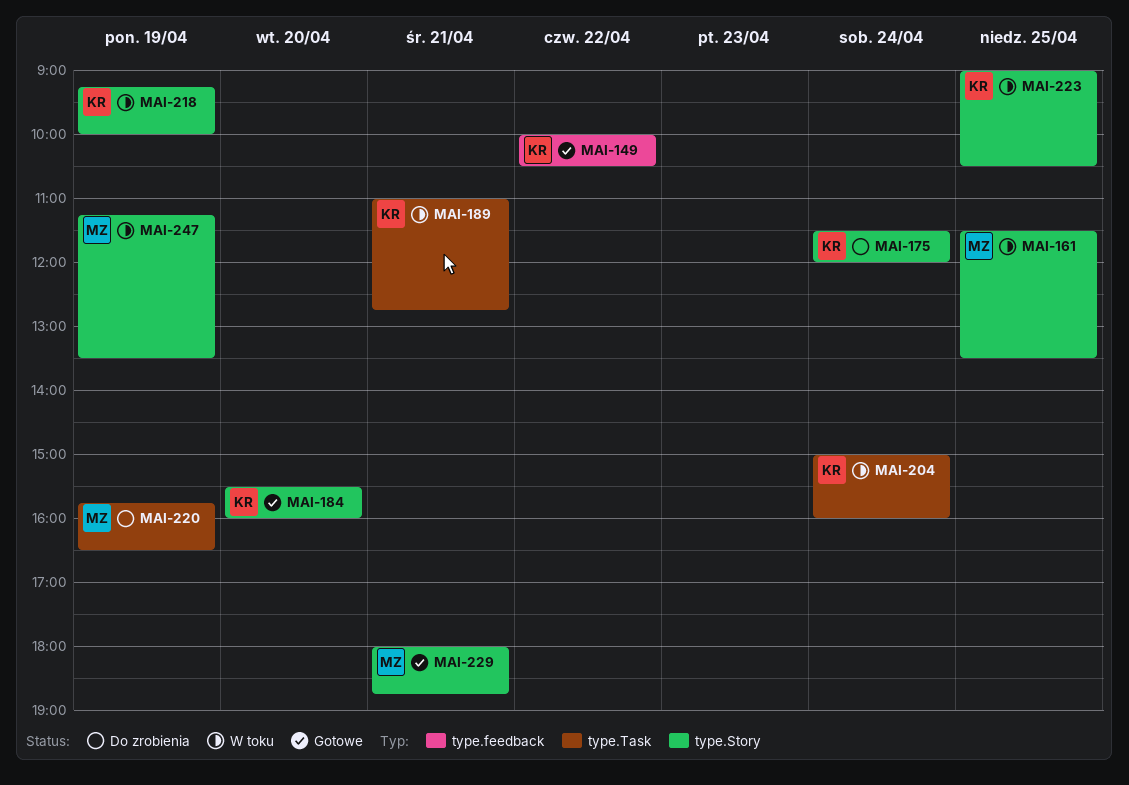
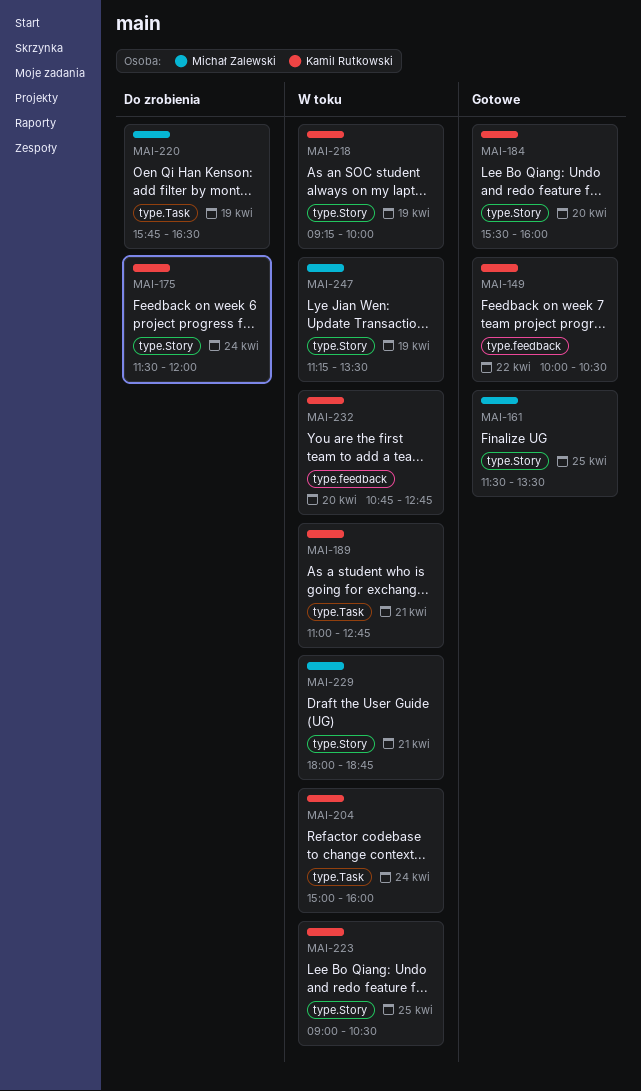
MAI-161, status: W toku -> Gotowe
MAI-229, status: Gotowe -> W toku
MAI-232: none -> present

